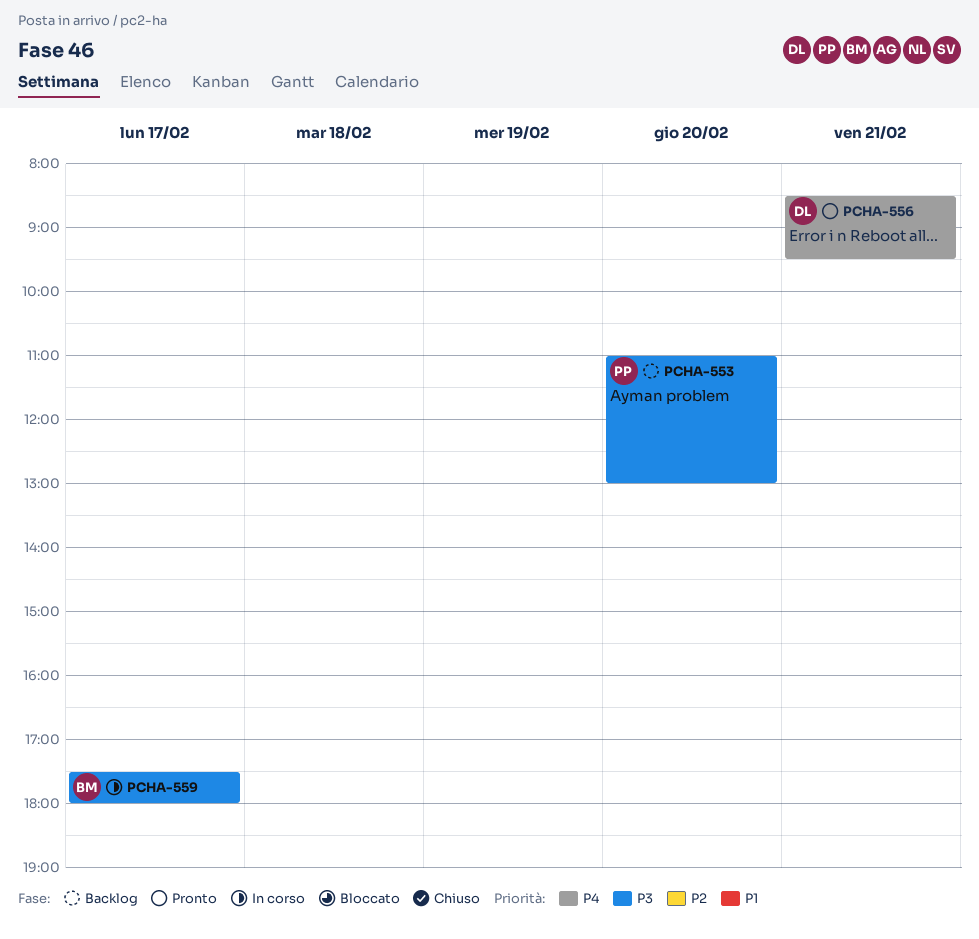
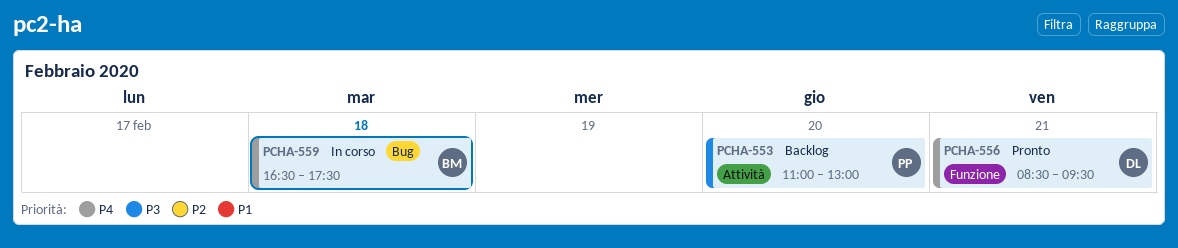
PCHA-559, priority: P3 -> P4
PCHA-559, day: Feb 17 -> Feb 18
PCHA-559, begins: 17:30 -> 16:30
PCHA-559, ends: 18:00 -> 17:30

